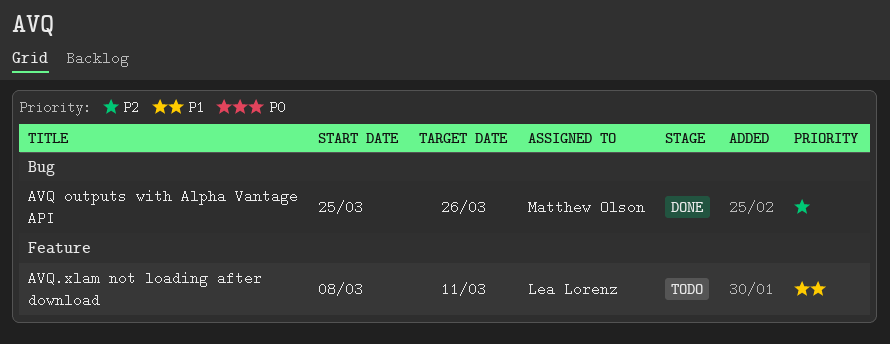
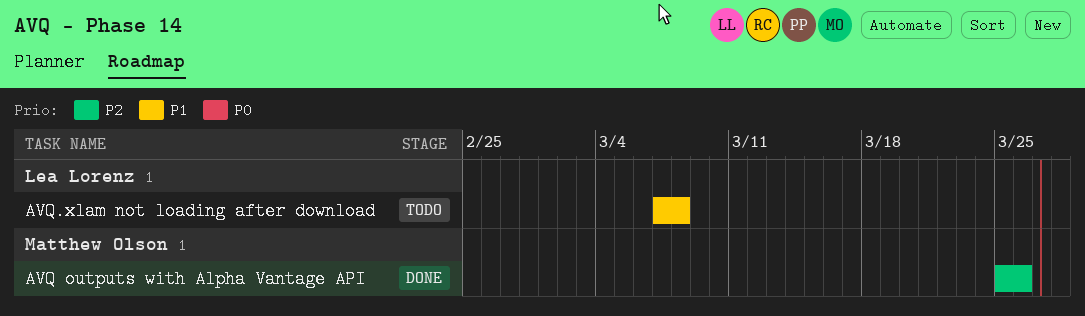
AVQ.xlam not loading after download, start: Mar 8 -> Mar 7
AVQ.xlam not loading after download, due: Mar 11 -> Mar 8

